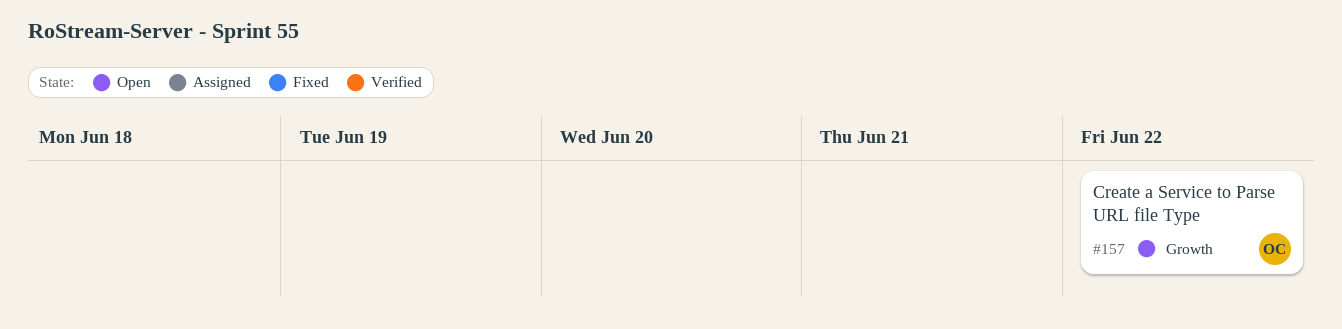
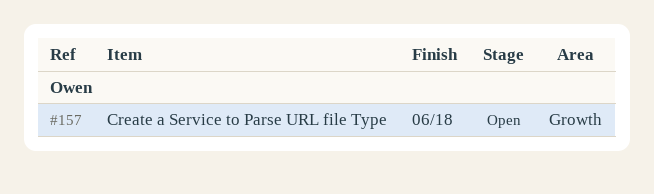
#157, due: Jun 22 -> Jun 18

